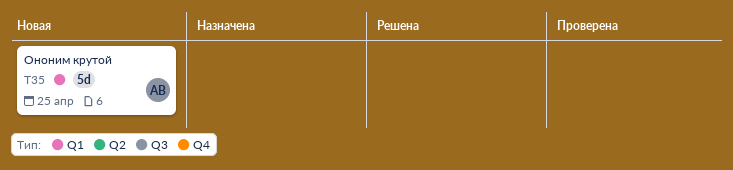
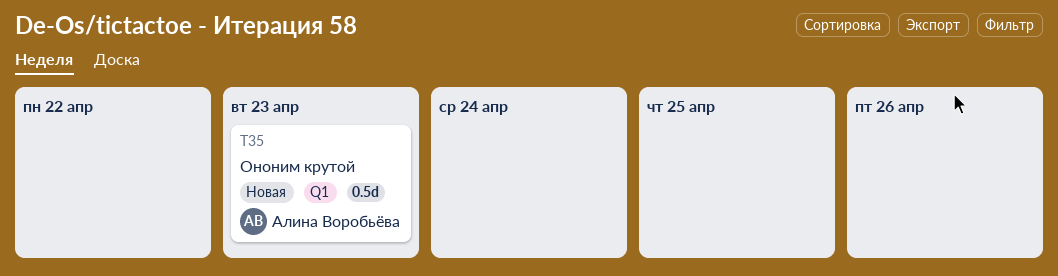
T35, estimate: 5d -> 0.5d
T35, due: Apr 25 -> Apr 23

